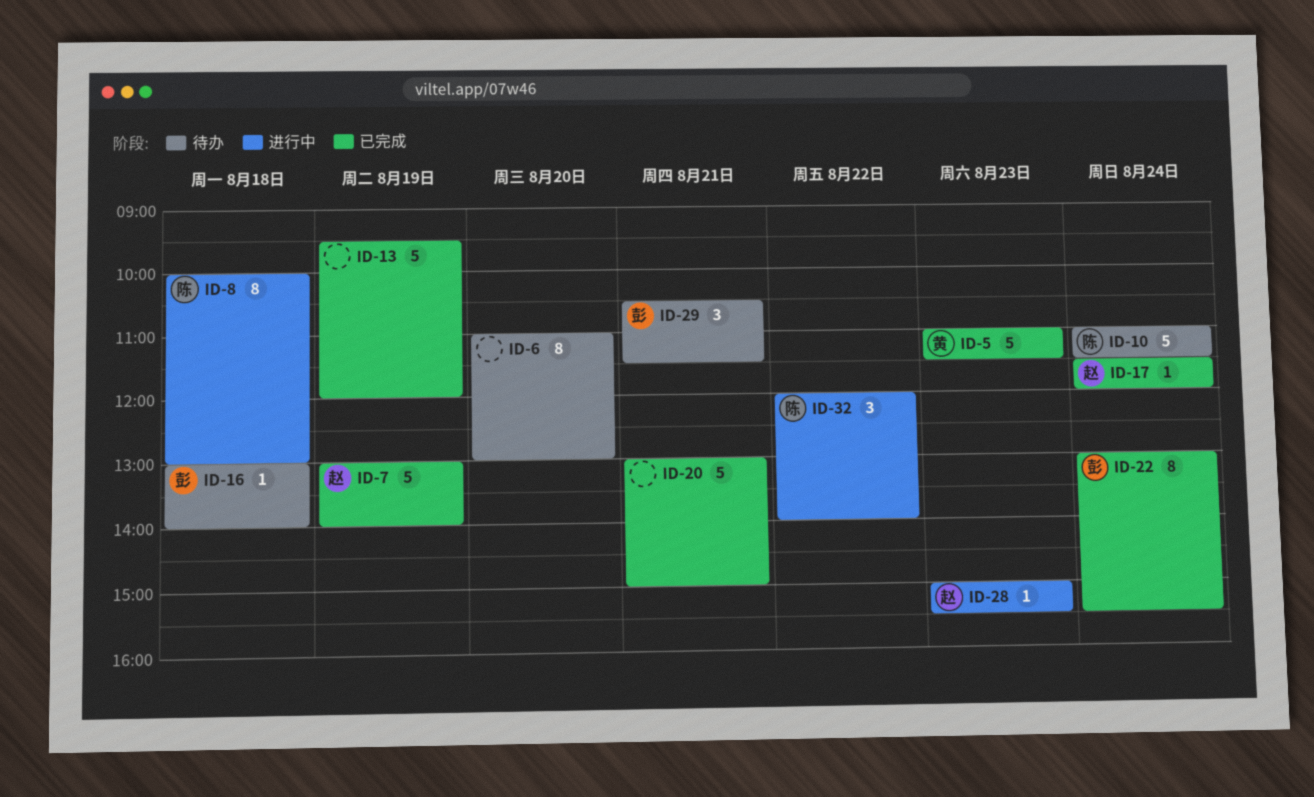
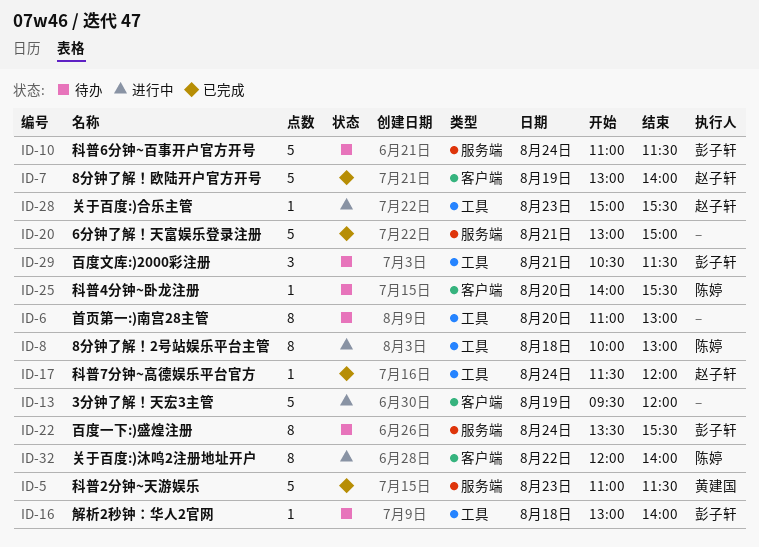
ID-10, owner: 陈婷 -> 彭子轩
ID-13, status: 已完成 -> 进行中
ID-22, status: 已完成 -> 待办
ID-22, begins: 13:00 -> 13:30
ID-25: none -> present
ID-32, estimate: 3 -> 8

